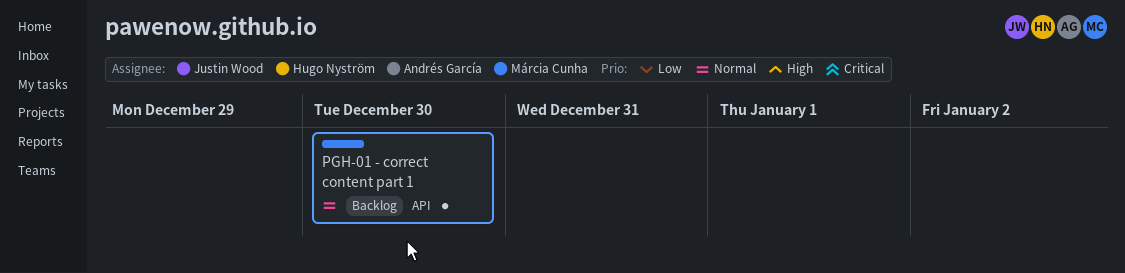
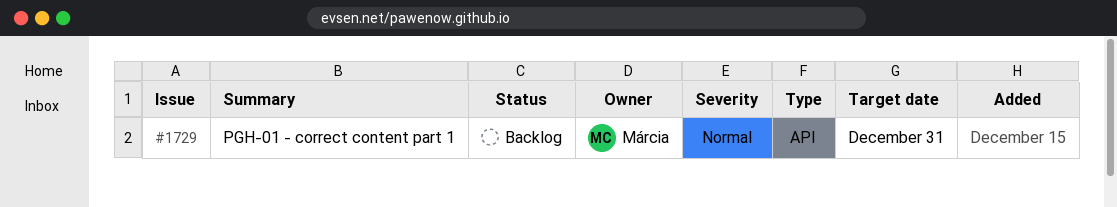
PGH-01 - correct content part 1, due: Dec 30 -> Dec 31

